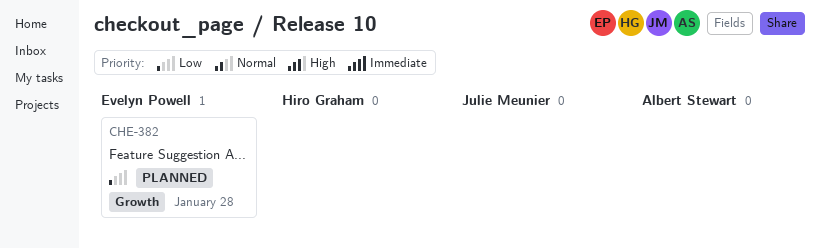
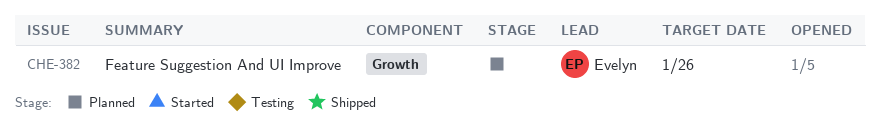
CHE-382, due: Jan 28 -> Jan 26

